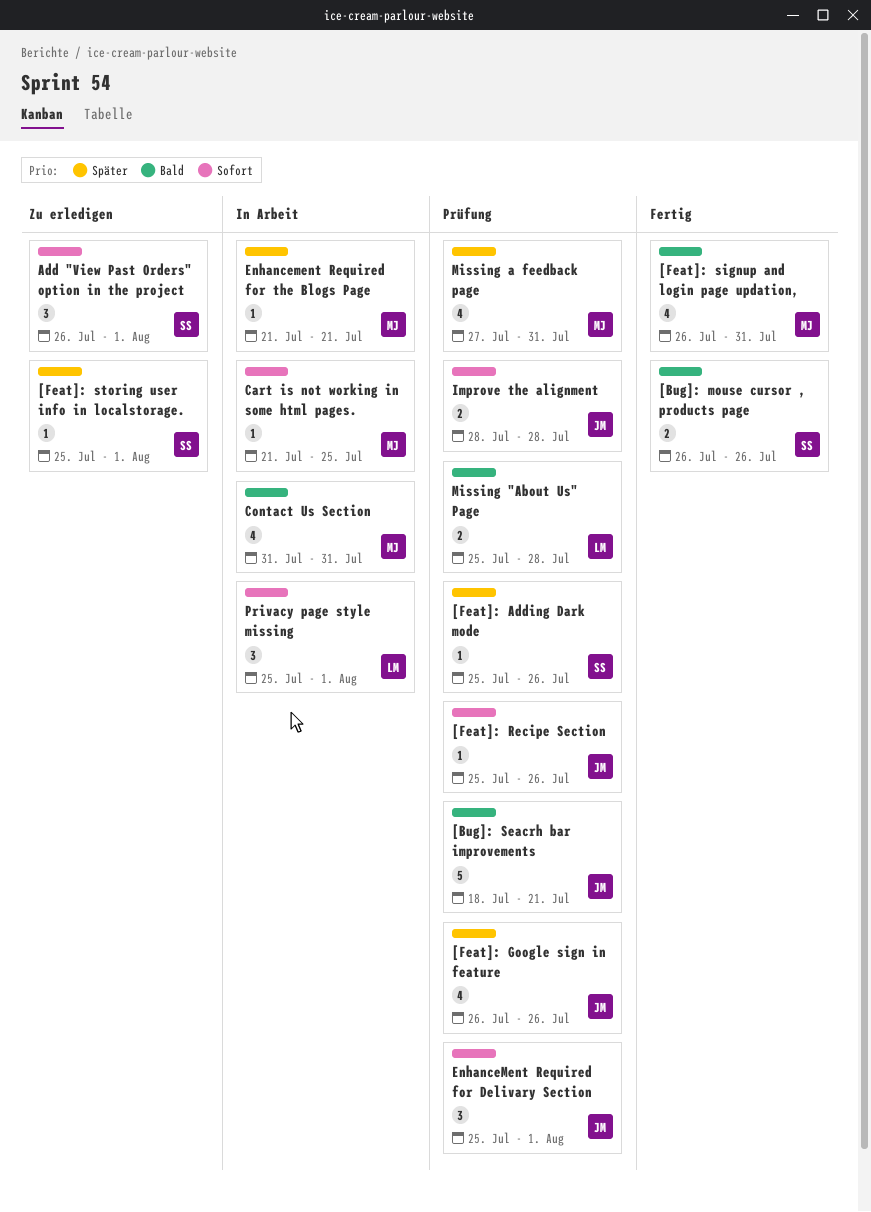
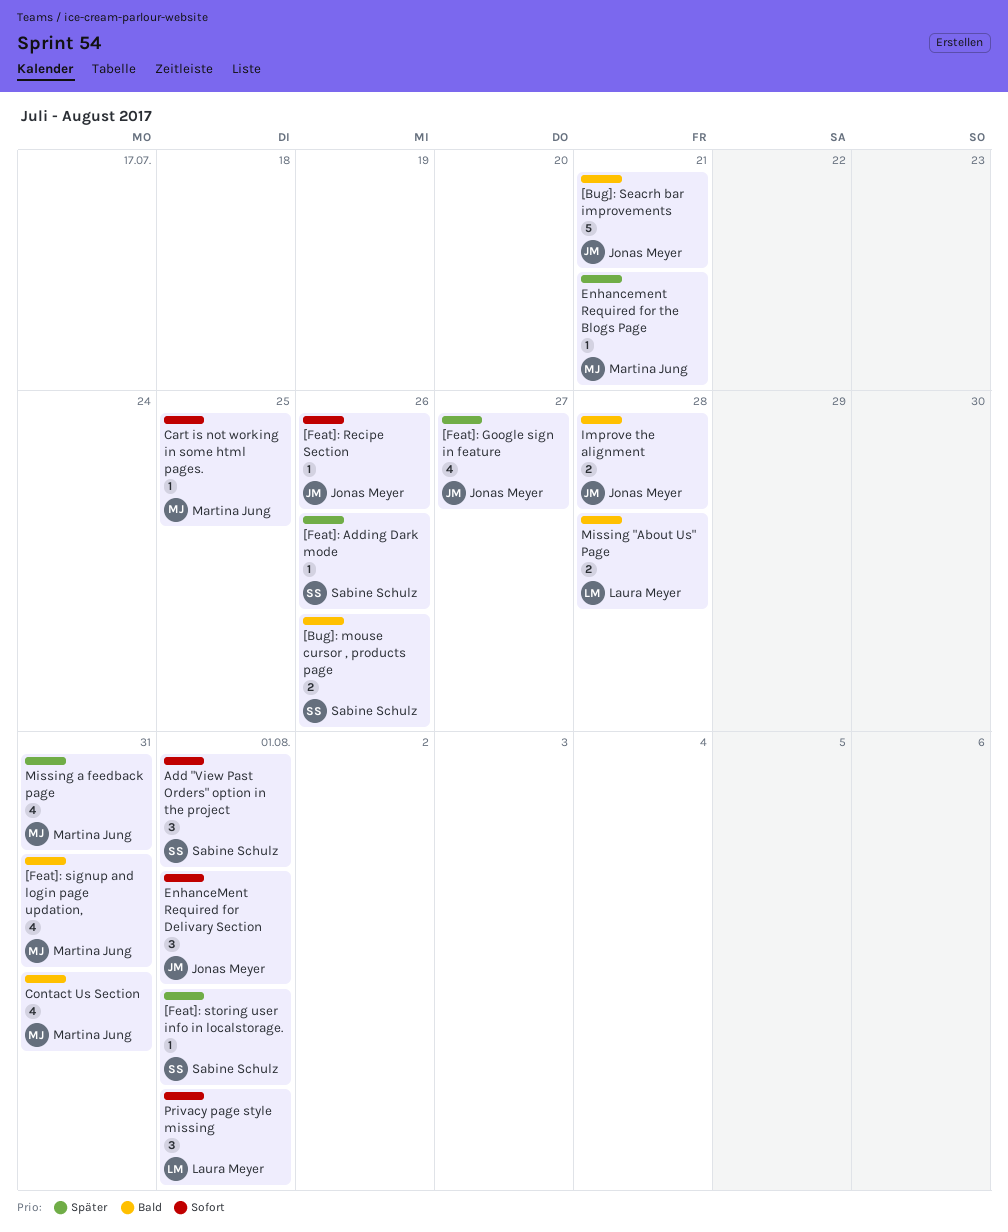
[Feat]: Google sign in feature, due: Jul 26 -> Jul 27
Improve the alignment, priority: Sofort -> Bald

